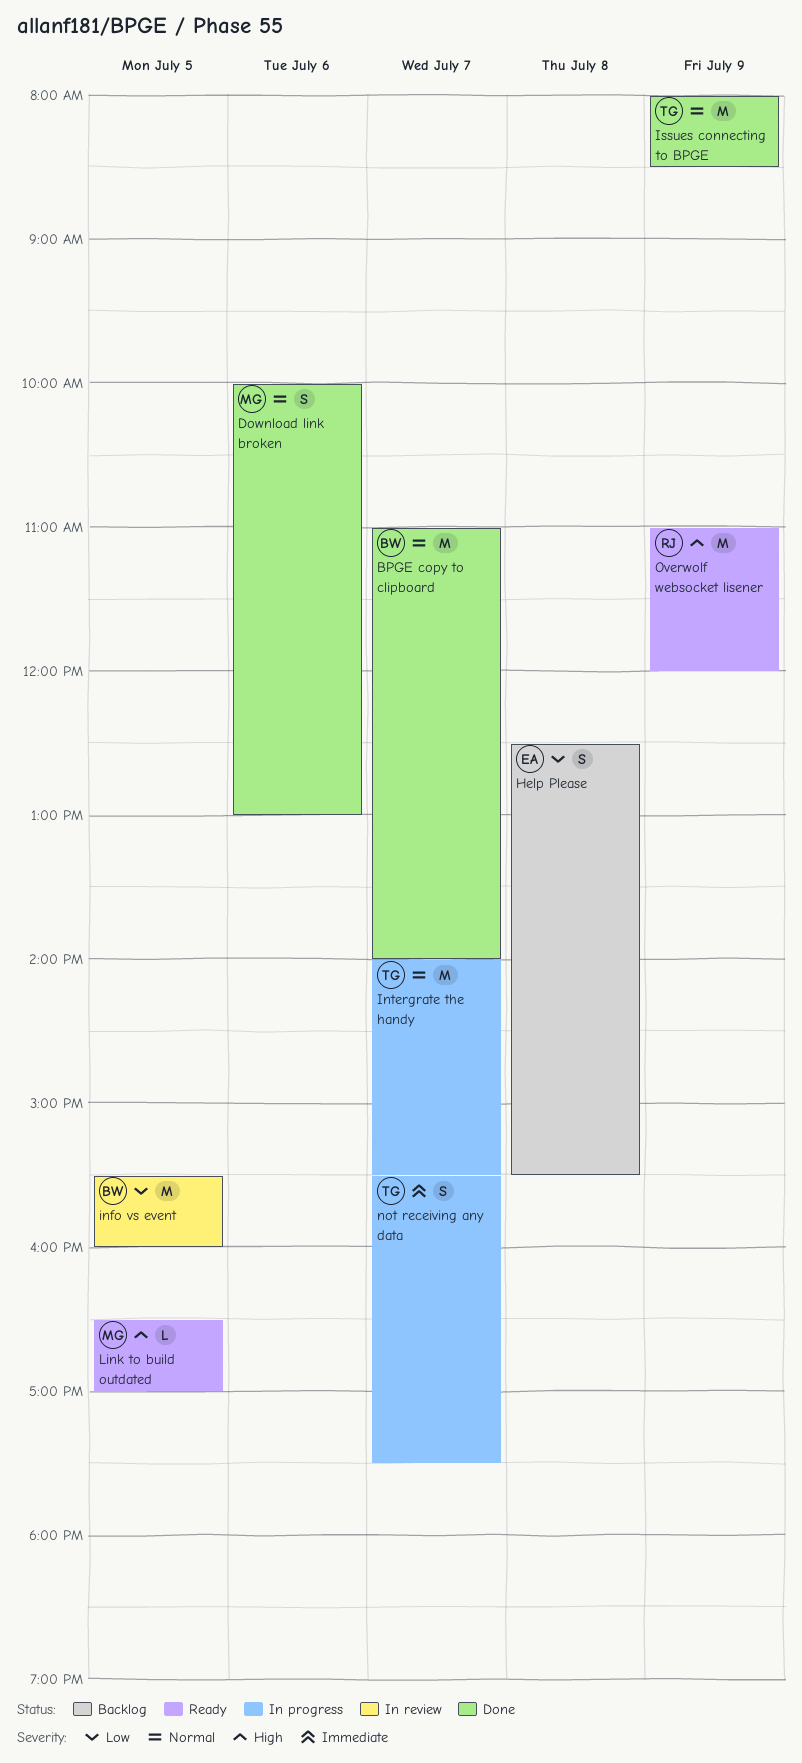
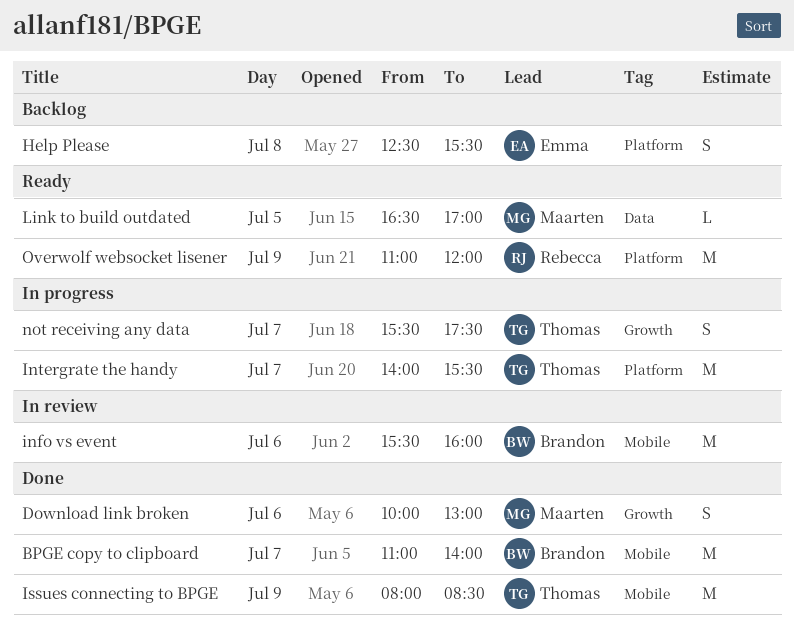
info vs event, day: Jul 5 -> Jul 6

